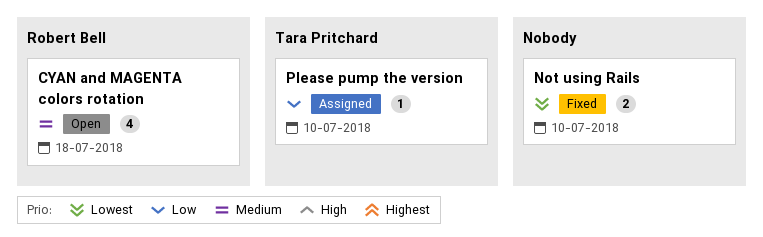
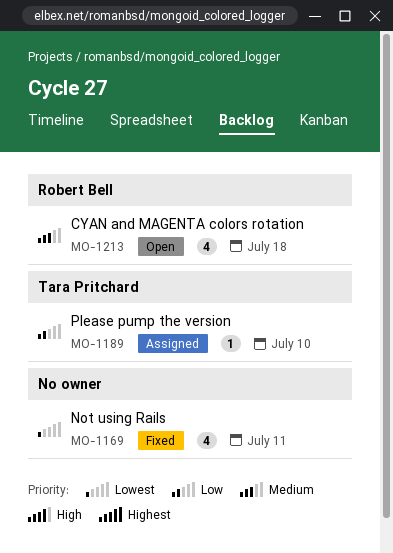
Not using Rails, estimate: 2 -> 4
Not using Rails, due: Jul 10 -> Jul 11

